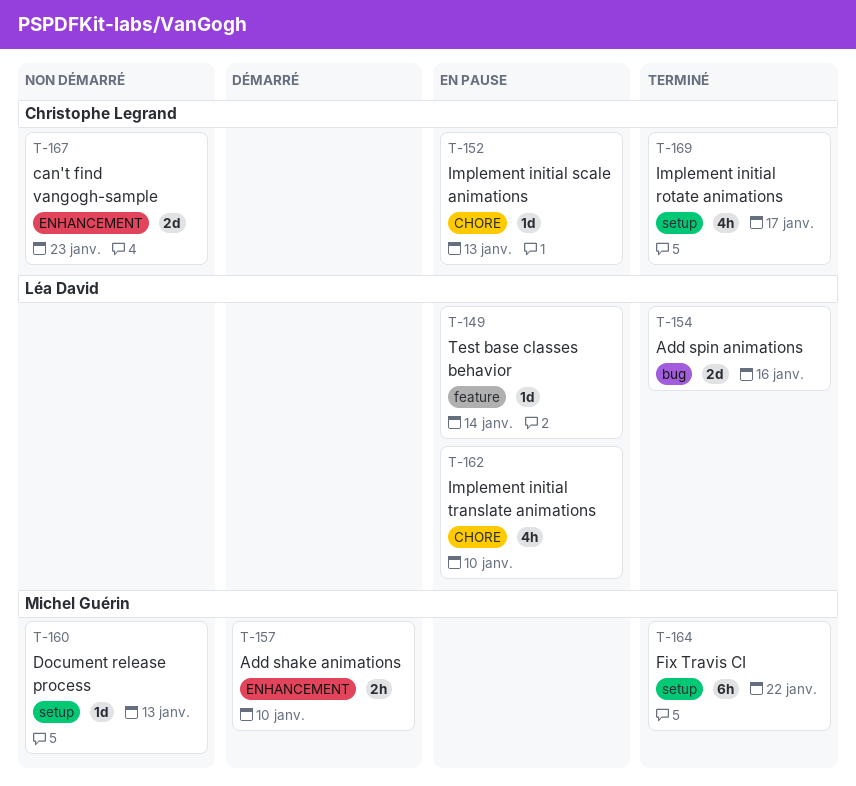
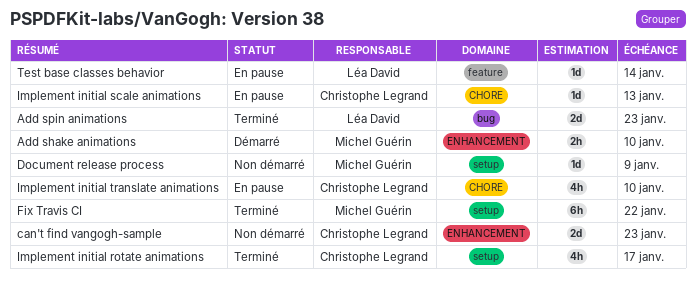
Add spin animations, due: Jan 16 -> Jan 23
Document release process, due: Jan 13 -> Jan 9
Implement initial translate animations, owner: Léa David -> Christophe Legrand

